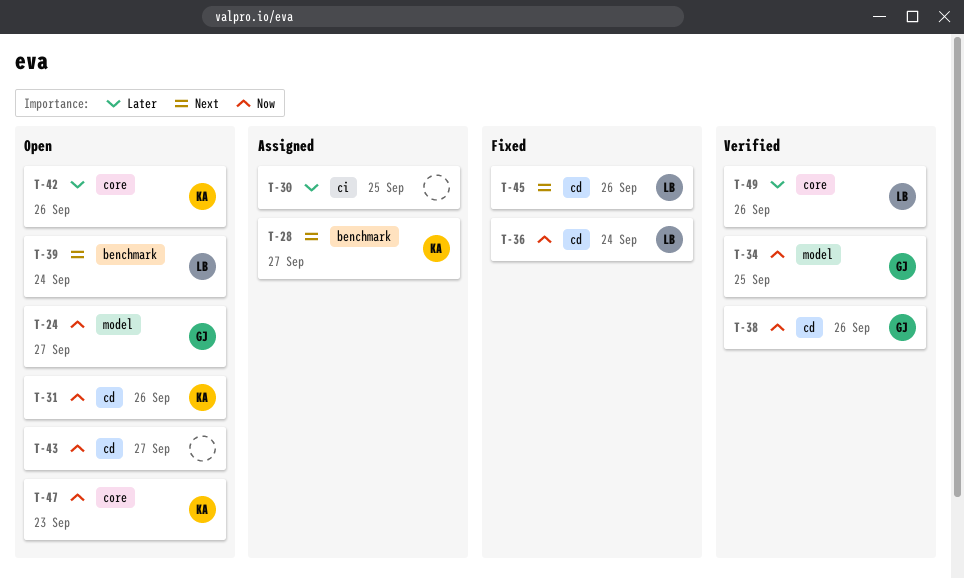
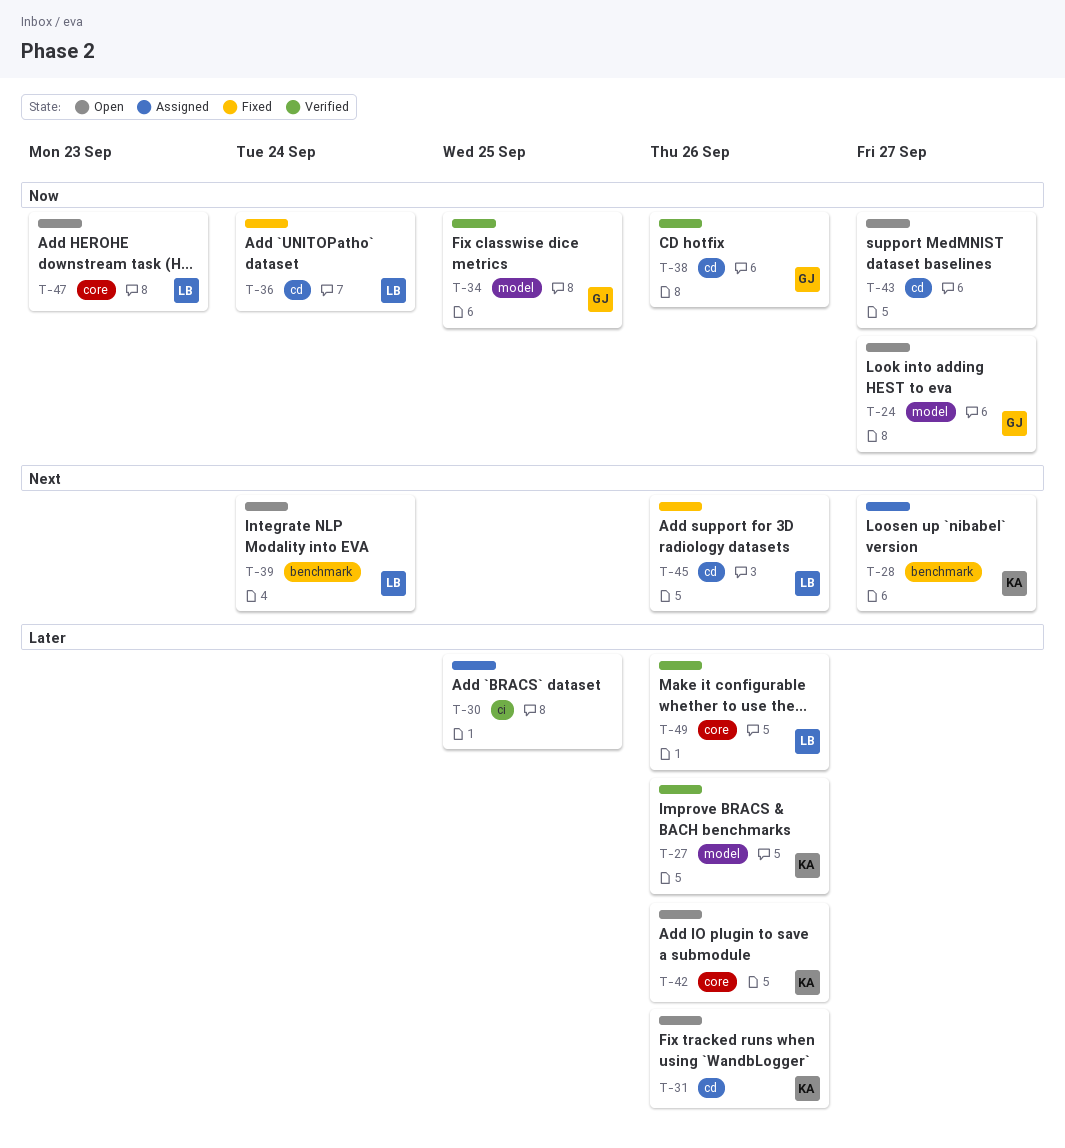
T-27: none -> present
T-31, priority: Now -> Later
T-47, owner: KA -> LB

